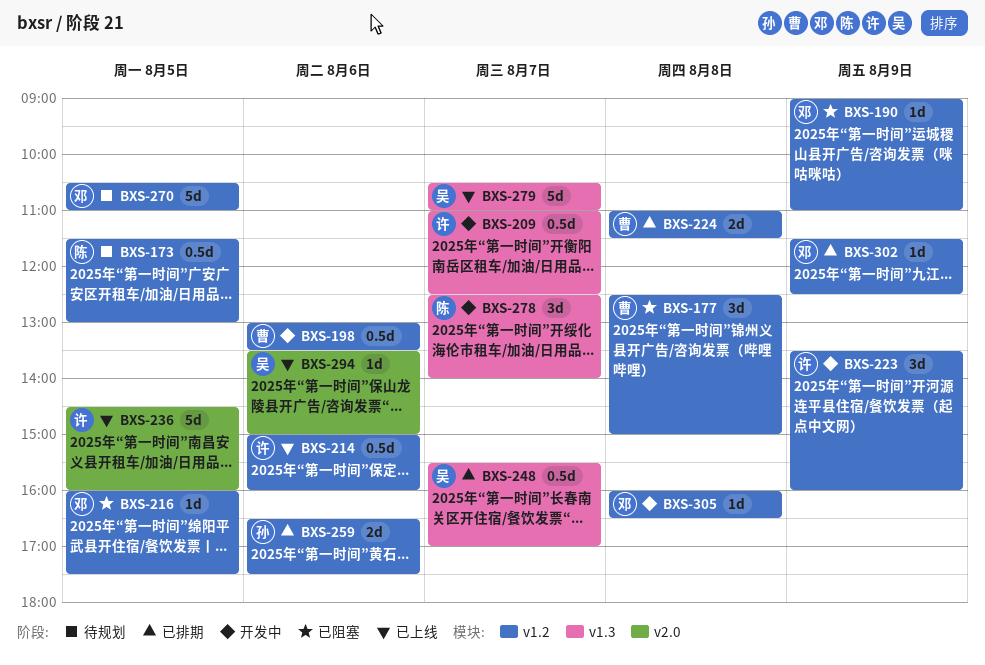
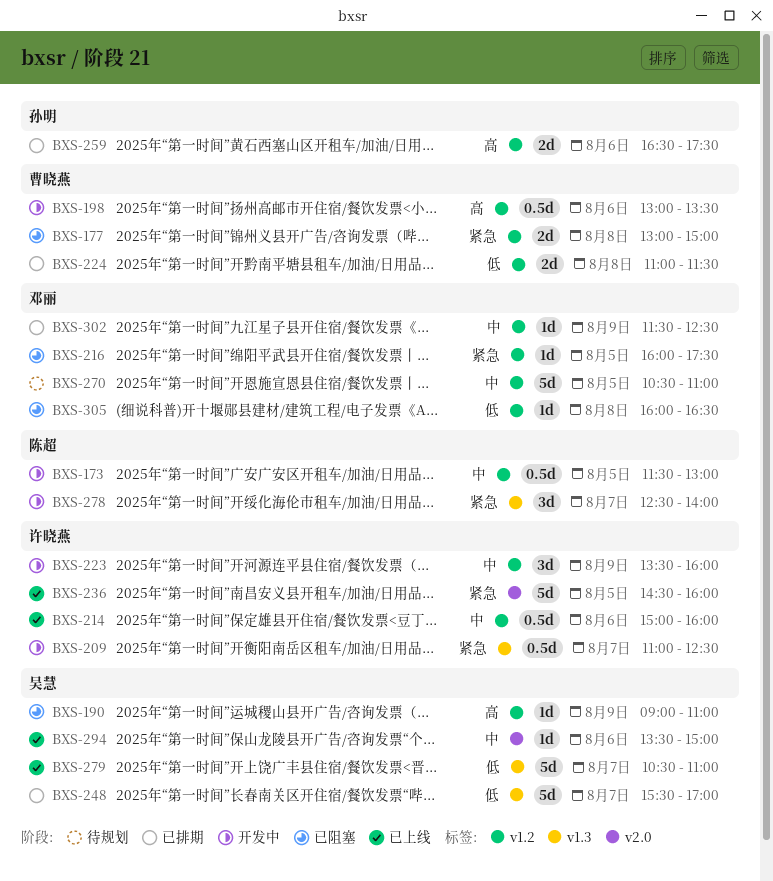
BXS-173, status: 待规划 -> 开发中
BXS-177, estimate: 3d -> 2d
BXS-177, begins: 12:30 -> 13:00
BXS-190, owner: 邓丽 -> 吴慧
BXS-248, estimate: 0.5d -> 5d
BXS-305, status: 开发中 -> 已阻塞

